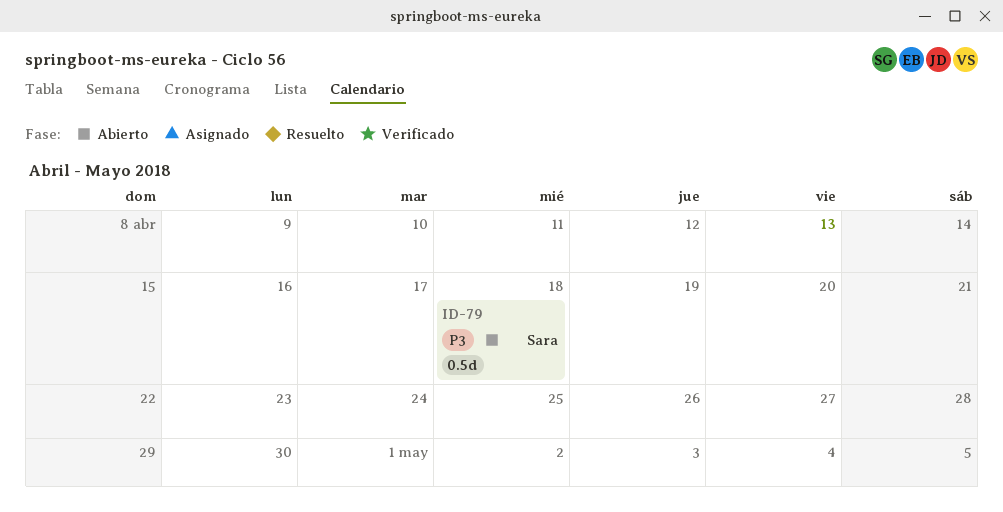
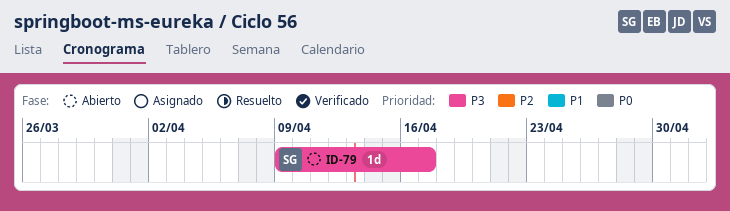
ID-79, estimate: 0.5d -> 1d
ID-79, due: Apr 18 -> Apr 17

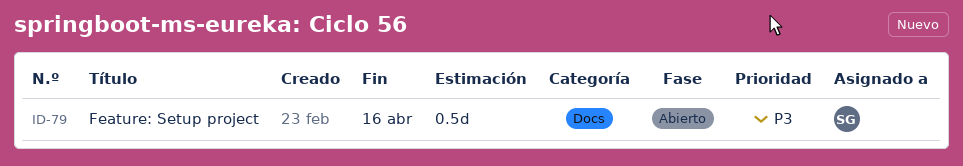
ID-79, estimate: 1d -> 0.5d
ID-79, due: Apr 17 -> Apr 16

